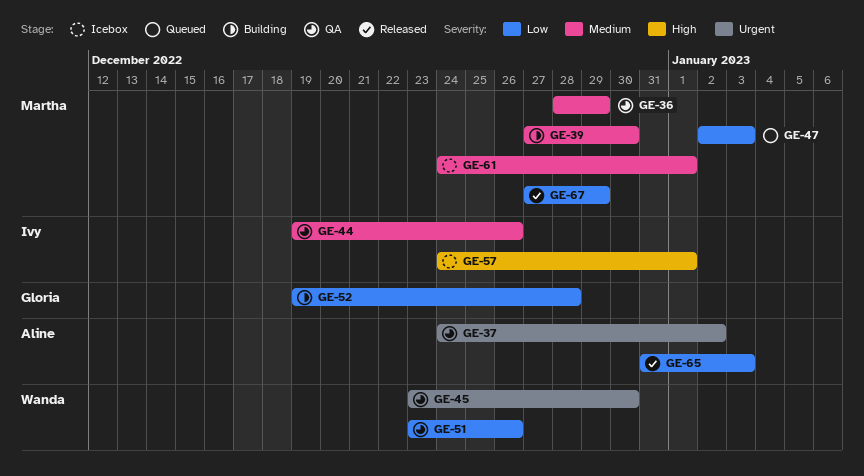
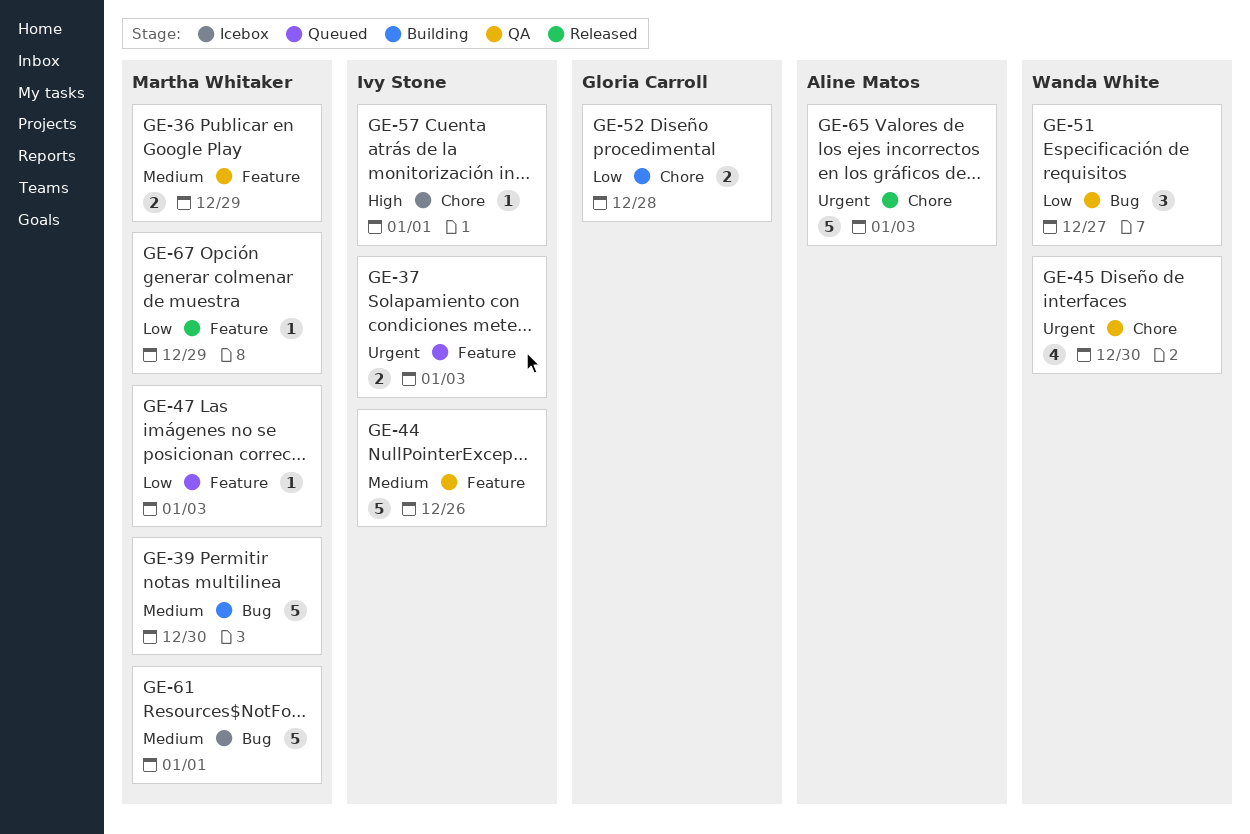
GE-37, status: QA -> Queued
GE-37, owner: Aline Matos -> Ivy Stone
GE-37, due: Jan 2 -> Jan 3
GE-51, due: Dec 26 -> Dec 27
GE-65, priority: Low -> Urgent

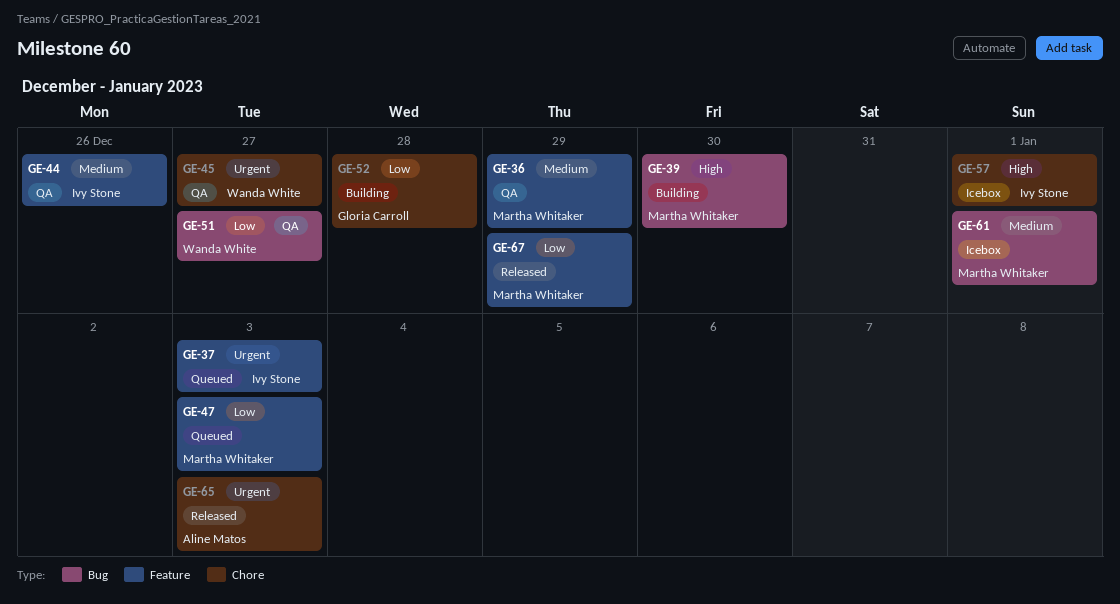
GE-39, priority: Medium -> High
GE-45, due: Dec 30 -> Dec 27

